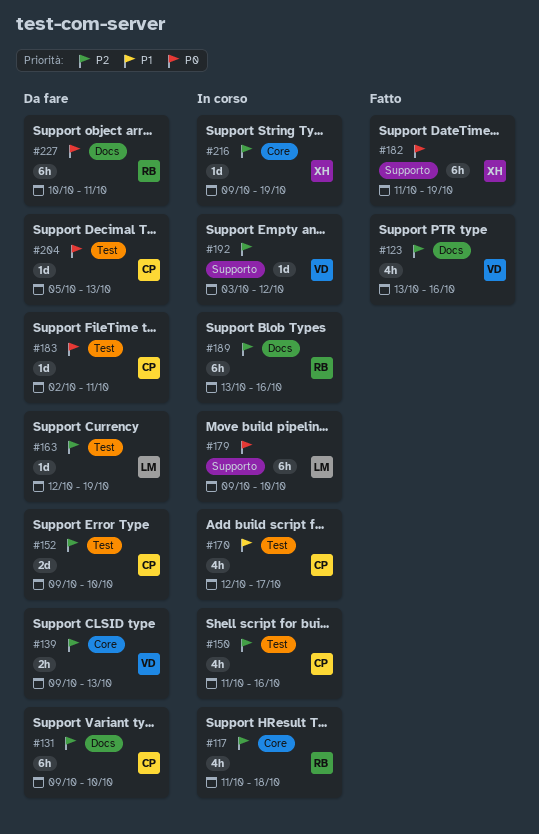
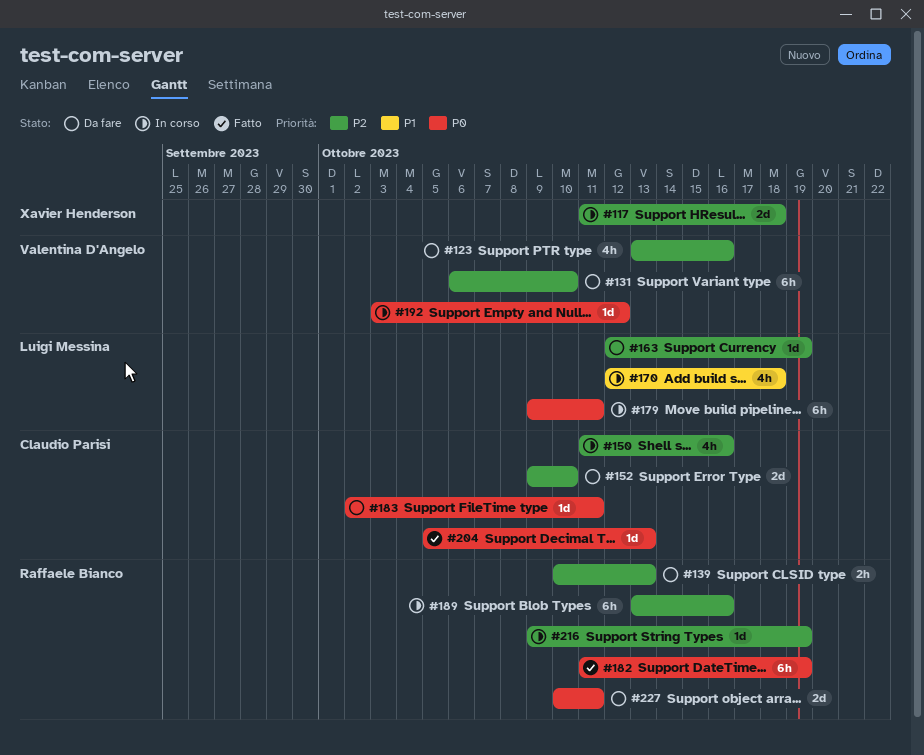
#117, owner: Raffaele Bianco -> Xavier Henderson
#117, estimate: 4h -> 2d
#123, status: Fatto -> Da fare
#131, owner: Claudio Parisi -> Valentina D'Angelo
#131, start: Oct 9 -> Oct 6
#139, owner: Valentina D'Angelo -> Raffaele Bianco
#139, start: Oct 9 -> Oct 10
#170, owner: Claudio Parisi -> Luigi Messina
#170, due: Oct 17 -> Oct 18
#179, due: Oct 10 -> Oct 11
#182, owner: Xavier Henderson -> Raffaele Bianco
#192, priority: P2 -> P0
#204, status: Da fare -> Fatto
#216, owner: Xavier Henderson -> Raffaele Bianco
#227, estimate: 6h -> 2d

